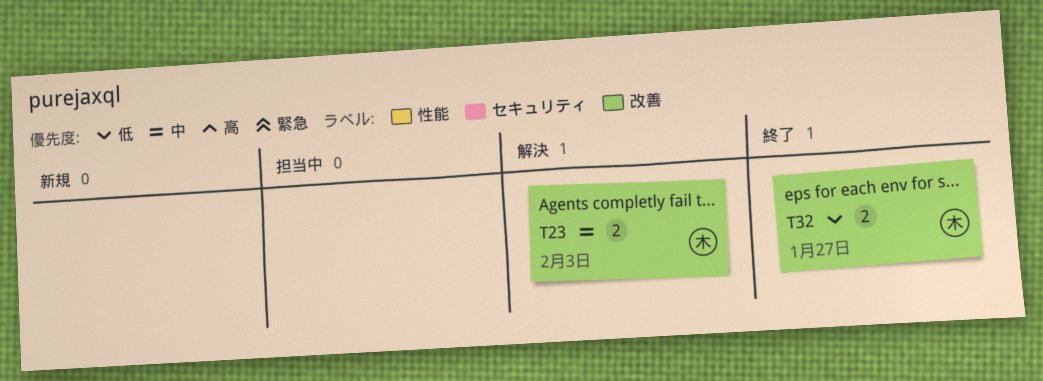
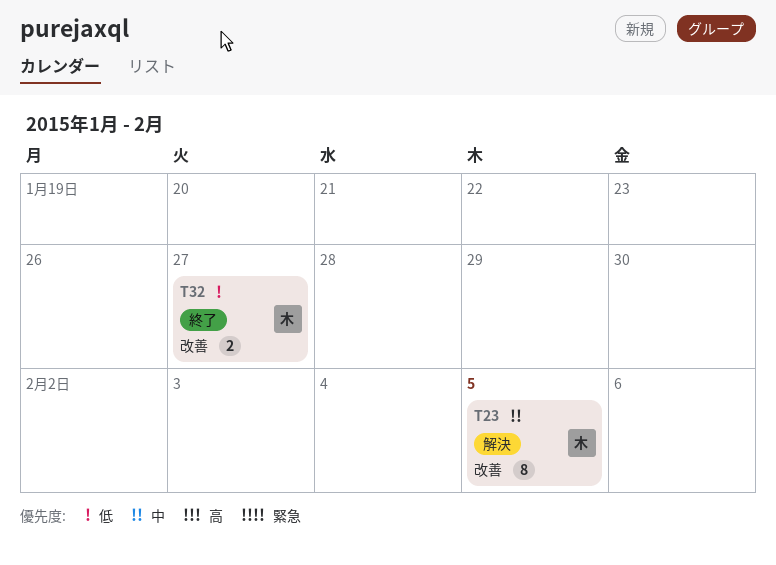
T23, estimate: 2 -> 8
T23, due: Feb 3 -> Feb 5

